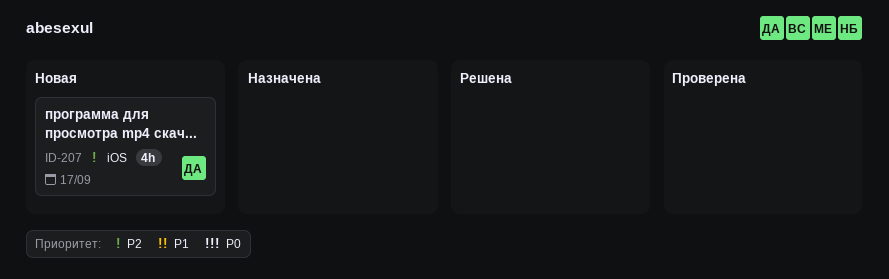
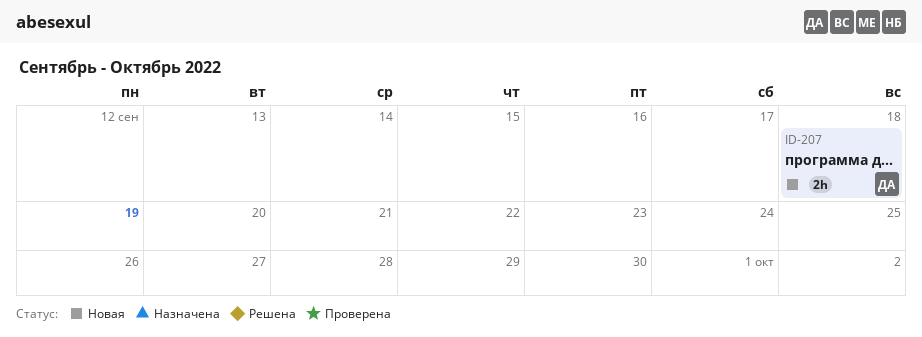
ID-207, estimate: 4h -> 2h
ID-207, due: Sep 17 -> Sep 18

